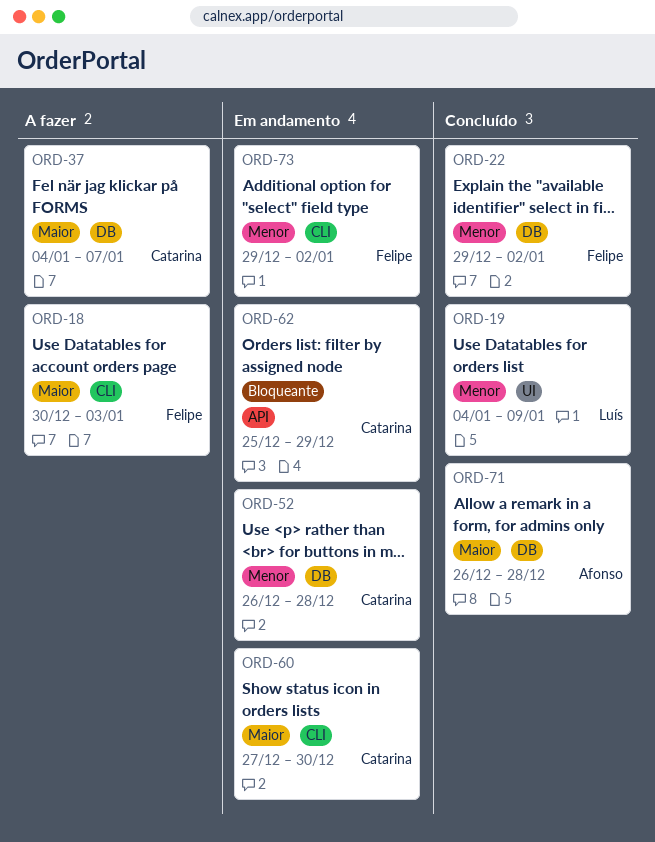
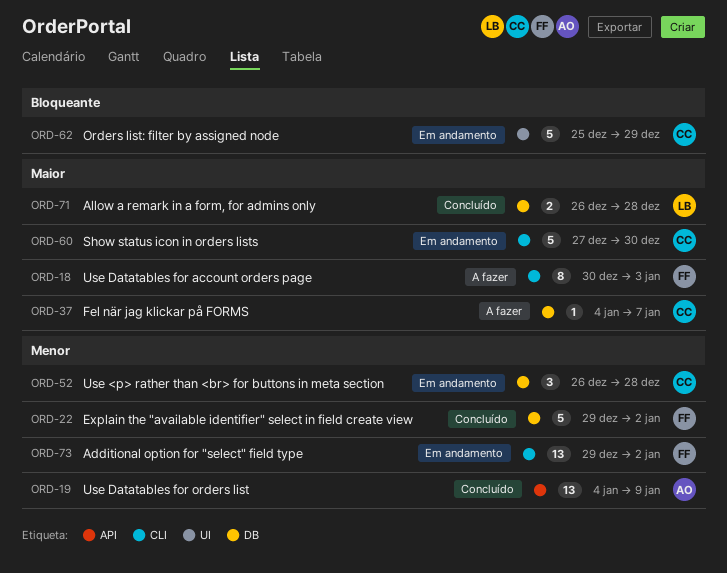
ORD-19, owner: Luís -> Afonso
ORD-19, label: UI -> API
ORD-62, label: API -> UI
ORD-71, owner: Afonso -> Luís

